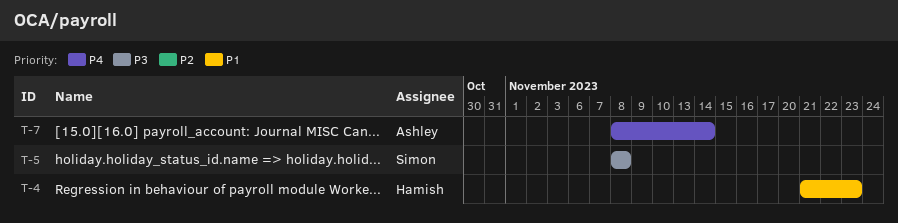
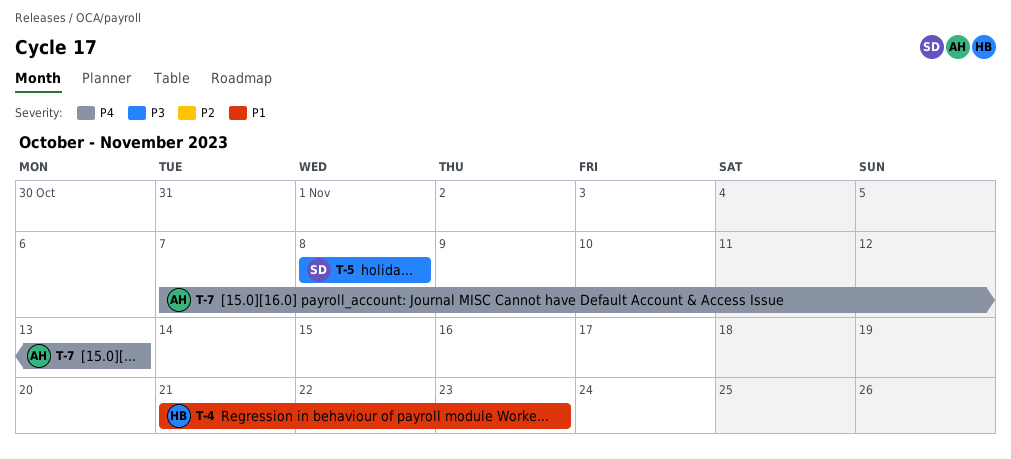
T-7, start: Nov 8 -> Nov 7
T-7, due: Nov 14 -> Nov 13

